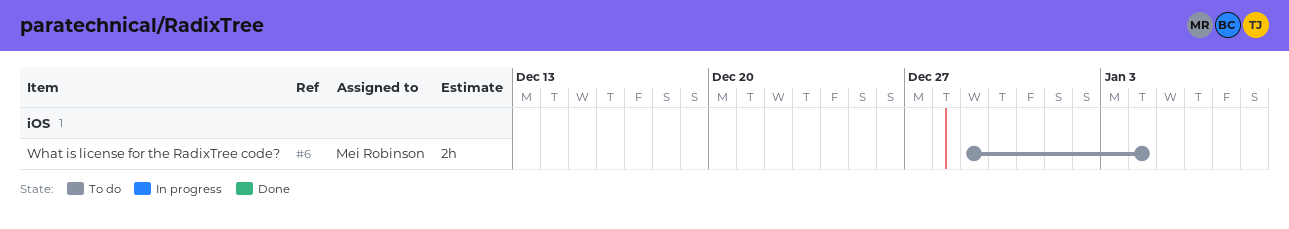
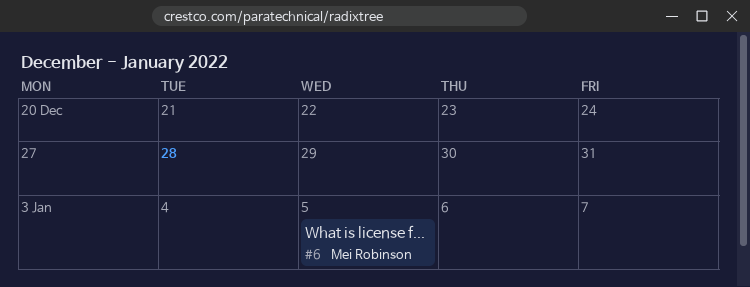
#6, due: Jan 4 -> Jan 5

